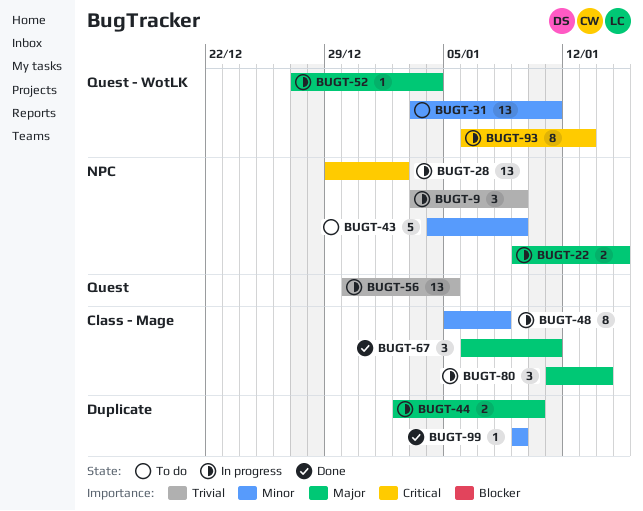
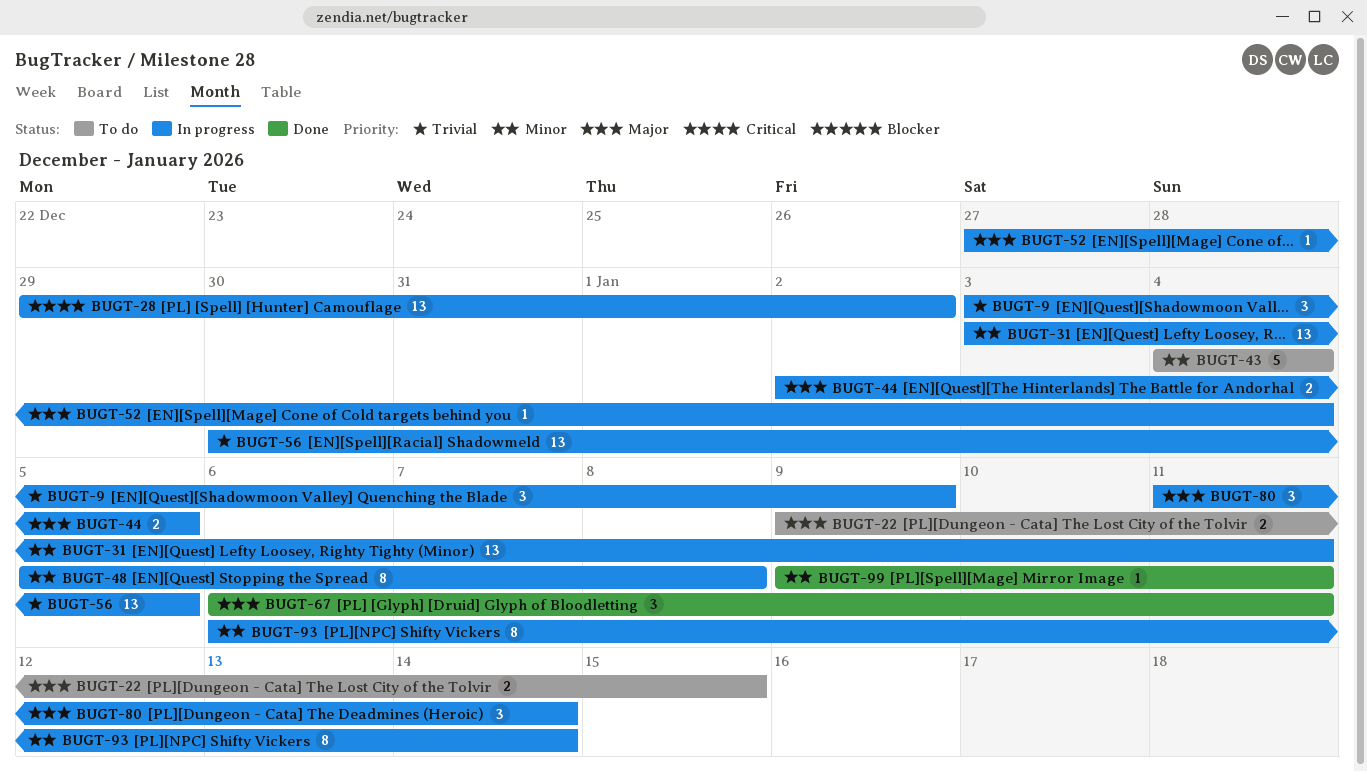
BUGT-22, status: In progress -> To do
BUGT-31, status: To do -> In progress
BUGT-43, due: Jan 9 -> Jan 4
BUGT-44, due: Jan 10 -> Jan 5
BUGT-93, priority: Critical -> Minor
BUGT-93, due: Jan 13 -> Jan 14
BUGT-99, due: Jan 9 -> Jan 11

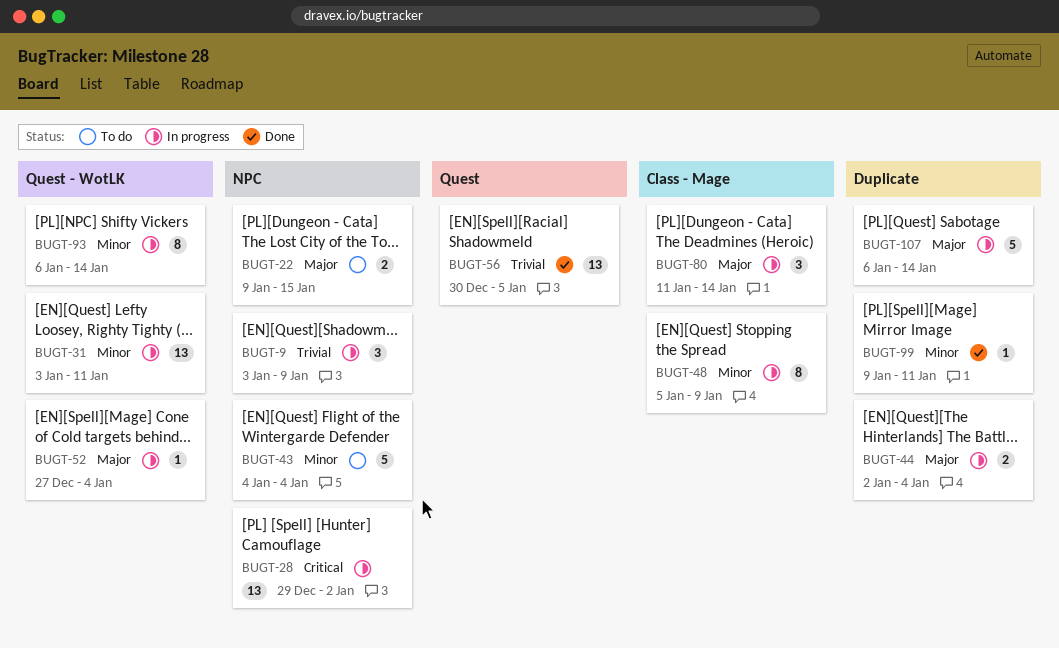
BUGT-44, due: Jan 5 -> Jan 4
BUGT-48, due: Jan 8 -> Jan 9
BUGT-56, status: In progress -> Done
BUGT-67: present -> none
BUGT-107: none -> present

